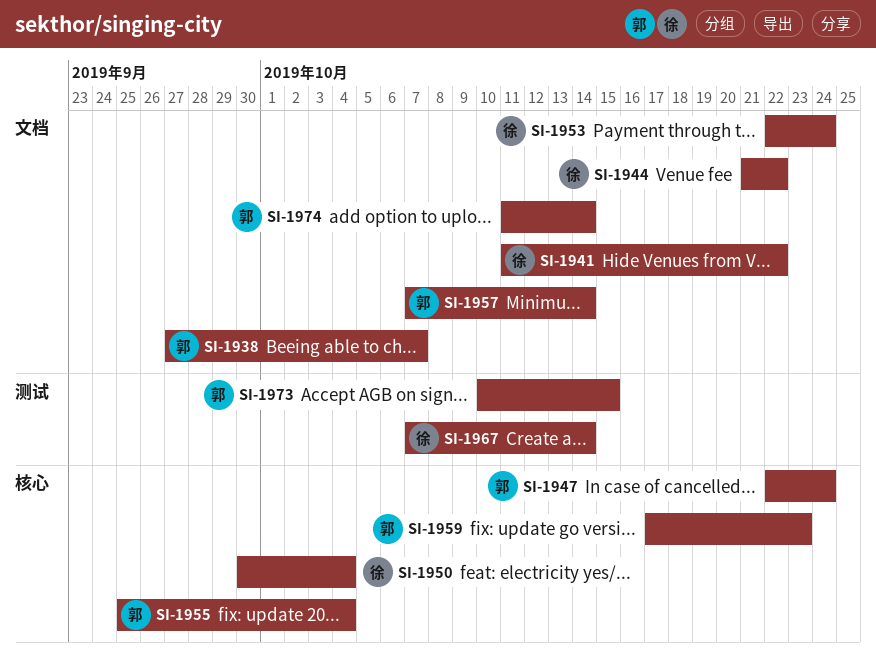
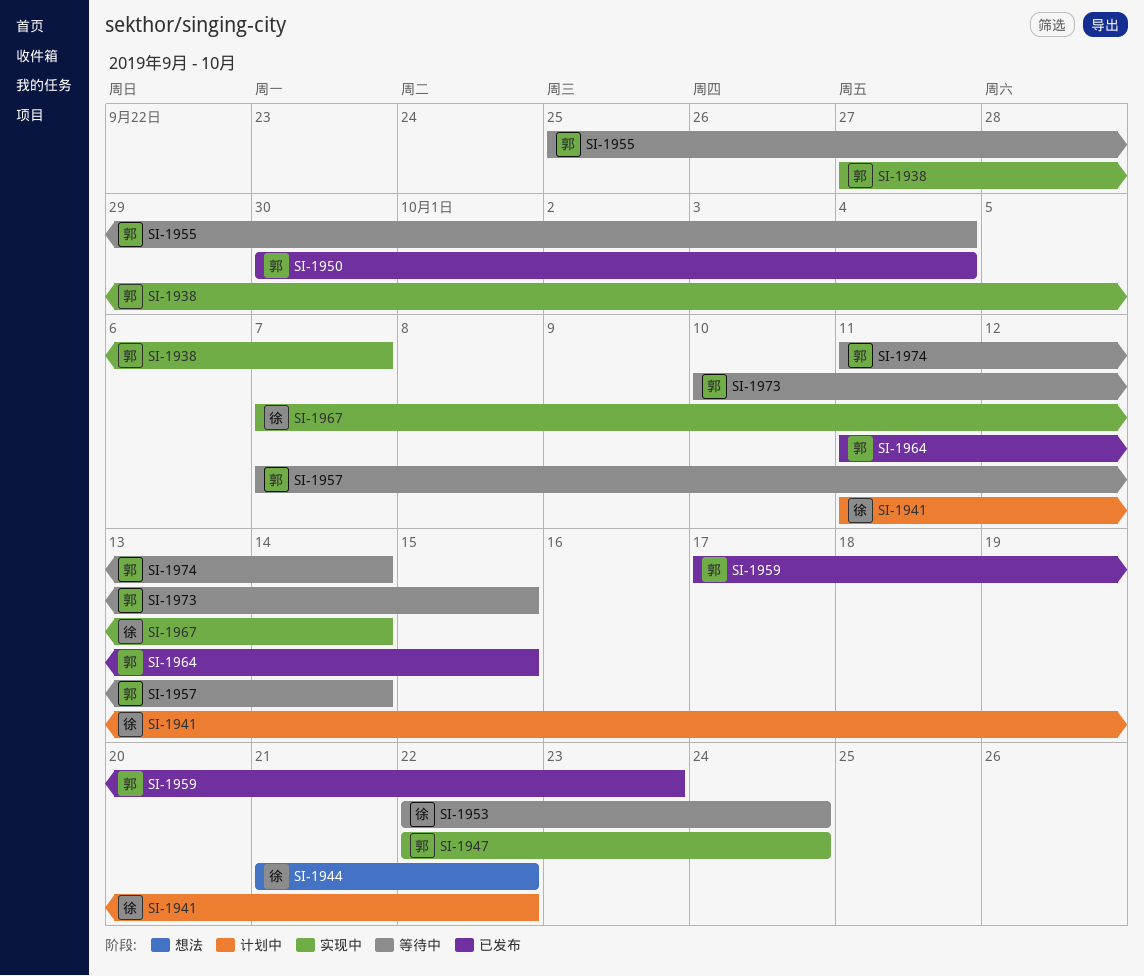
SI-1950, owner: 徐 -> 郭
SI-1964: none -> present

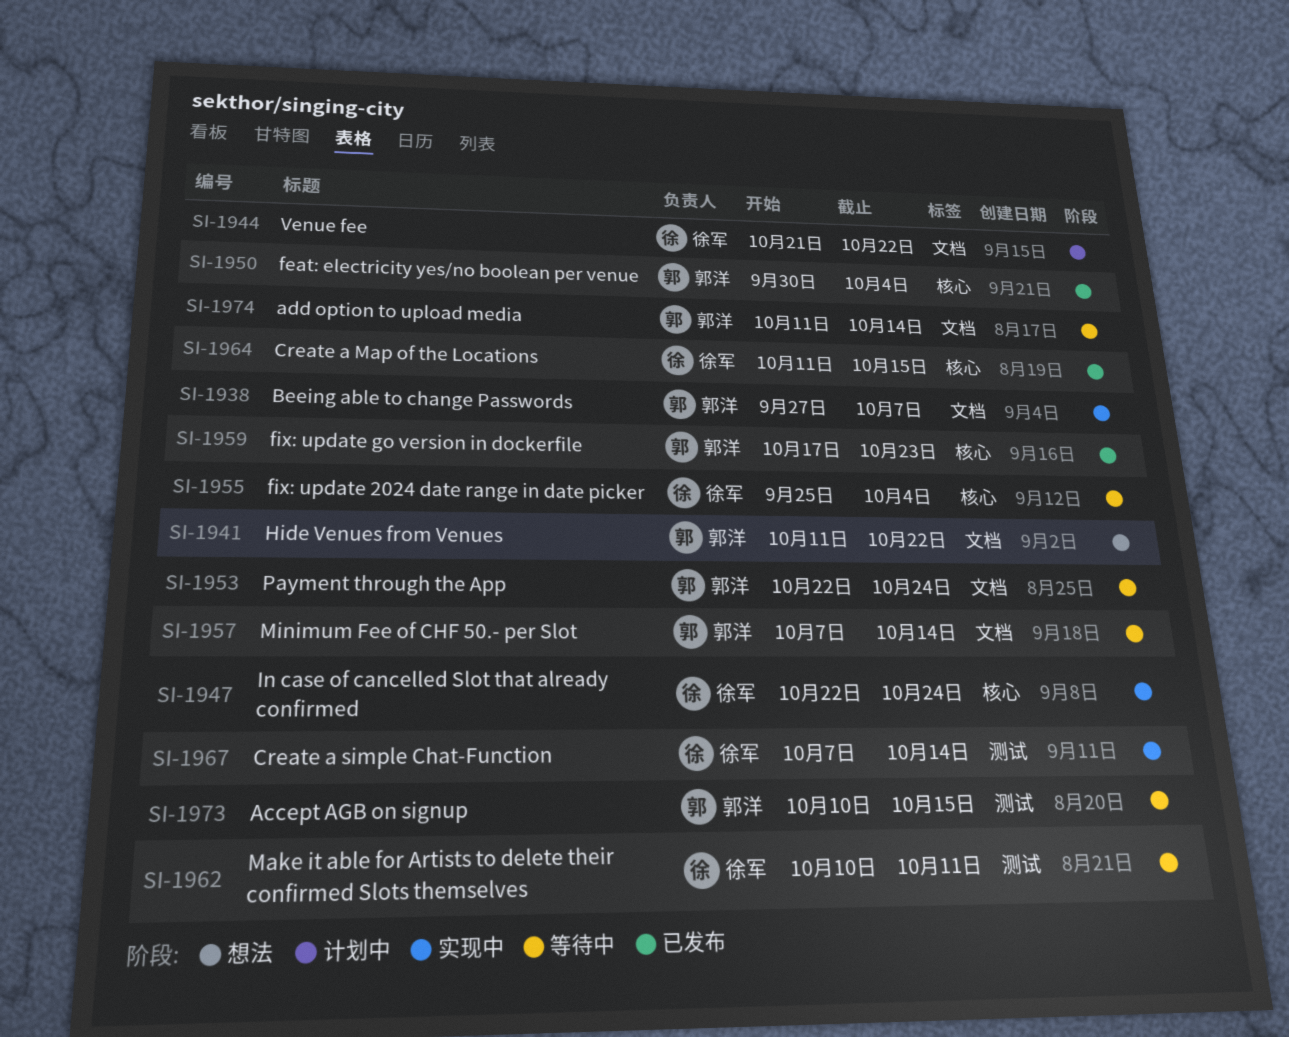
SI-1941, status: 计划中 -> 想法
SI-1941, owner: 徐军 -> 郭洋
SI-1944, status: 想法 -> 计划中
SI-1947, owner: 郭洋 -> 徐军
SI-1953, owner: 徐军 -> 郭洋
SI-1955, owner: 郭洋 -> 徐军
SI-1962: none -> present
SI-1964, owner: 郭洋 -> 徐军

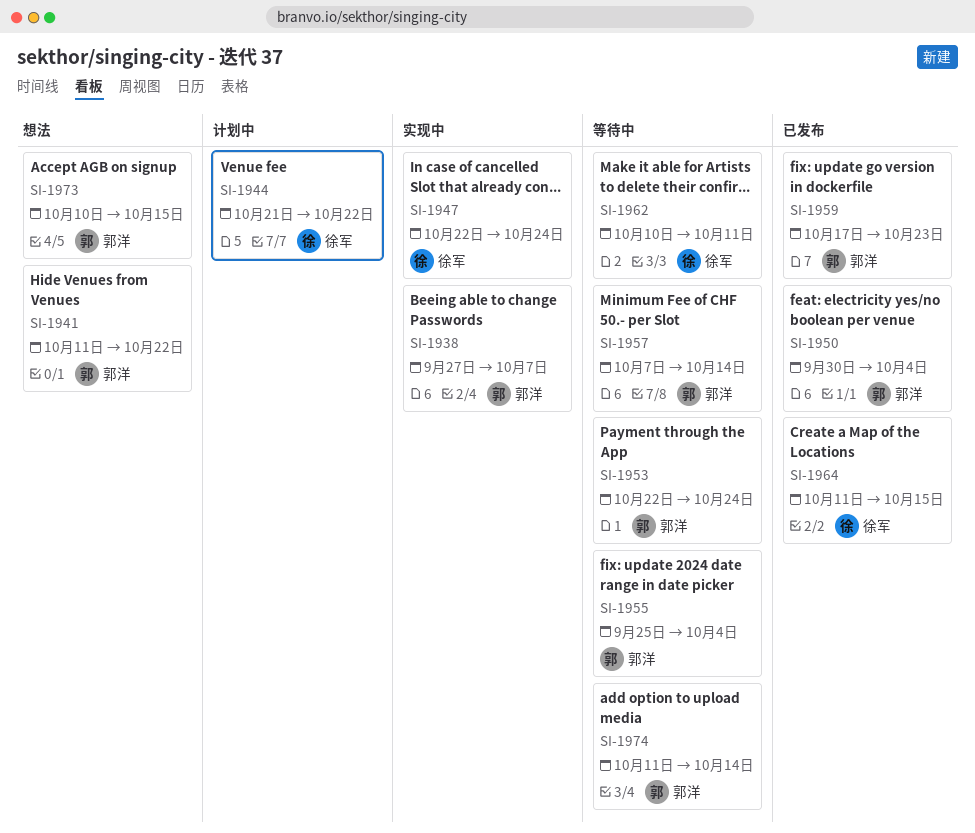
SI-1955, owner: 徐军 -> 郭洋
SI-1967: present -> none
SI-1973, status: 等待中 -> 想法

